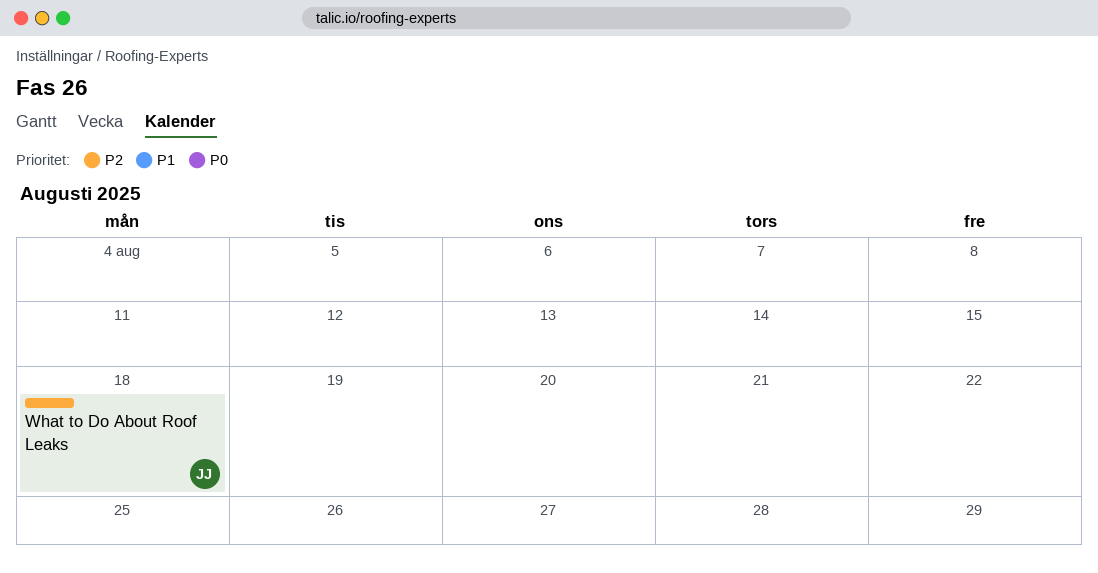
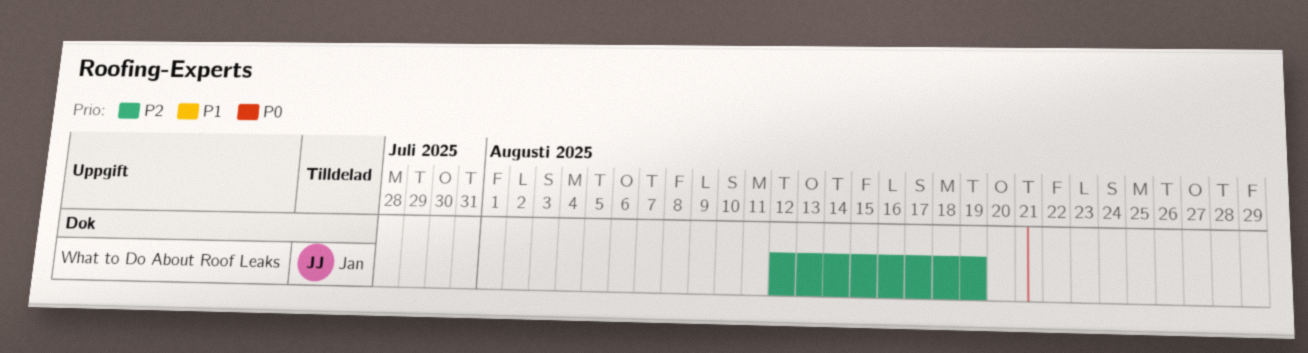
What to Do About Roof Leaks, due: Aug 18 -> Aug 19

